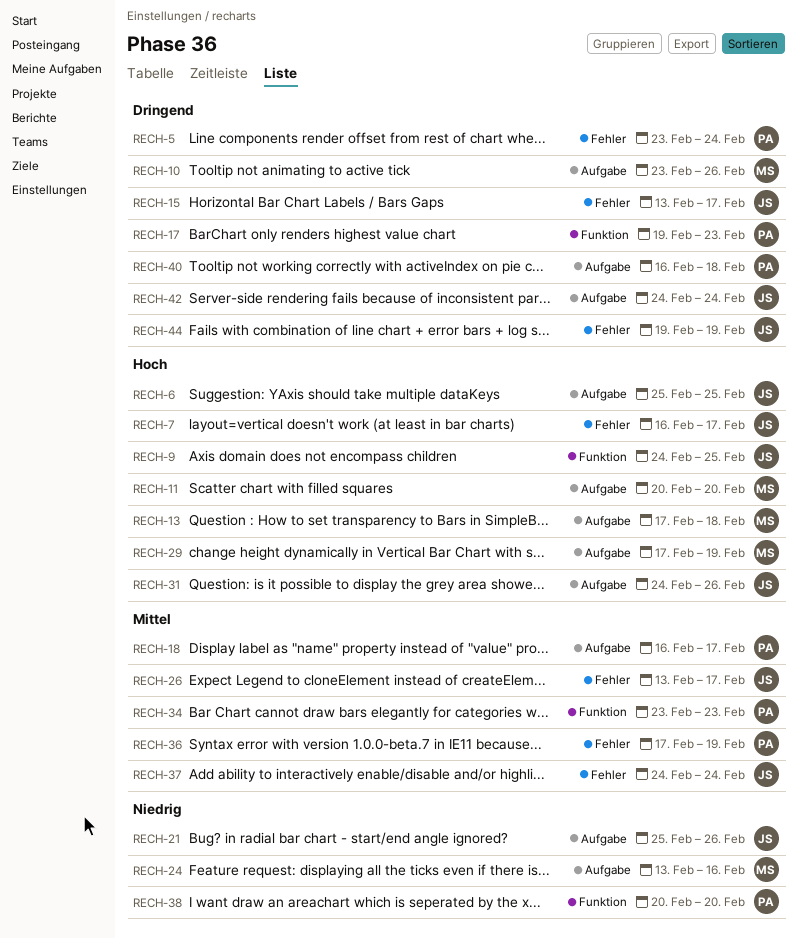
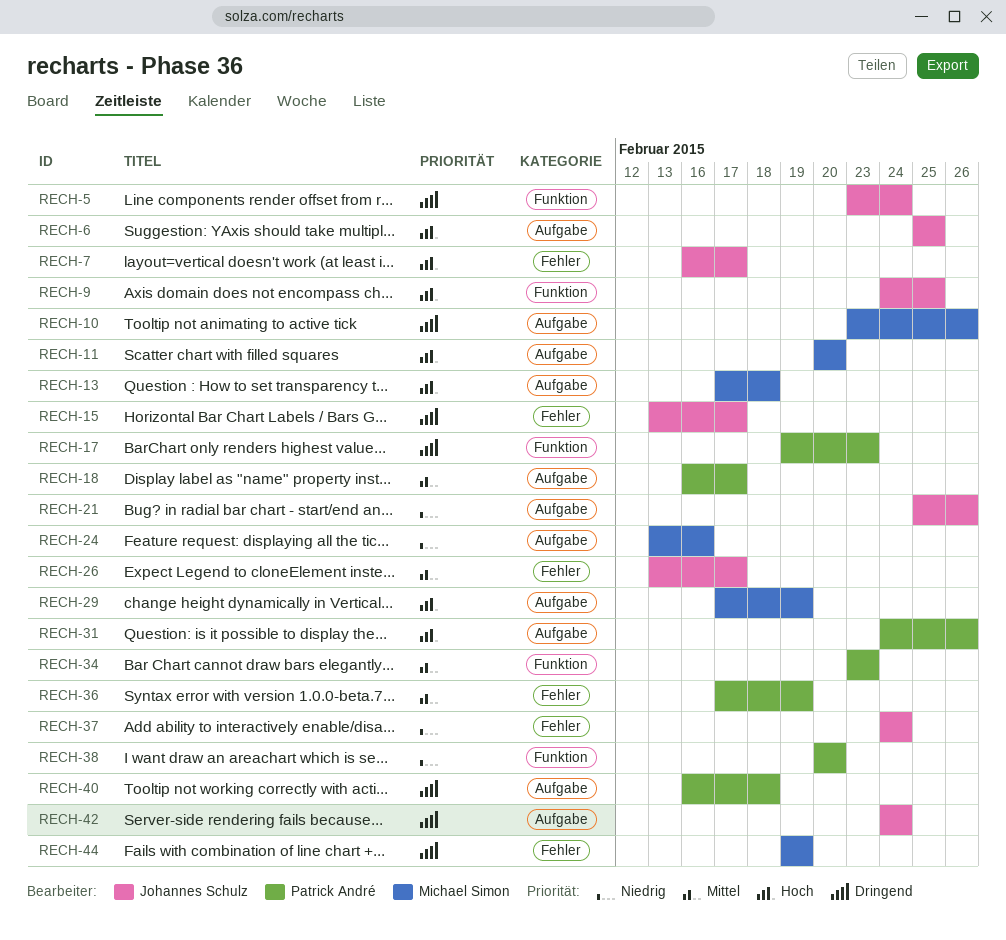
RECH-5, owner: Patrick André -> Johannes Schulz
RECH-5, label: Fehler -> Funktion
RECH-31, owner: Johannes Schulz -> Patrick André
RECH-37, priority: Mittel -> Niedrig
RECH-44, owner: Johannes Schulz -> Michael Simon

